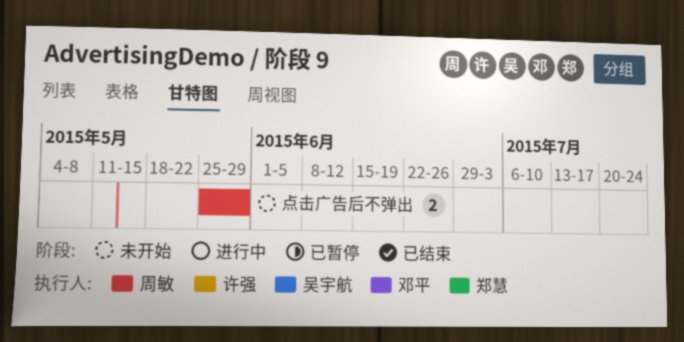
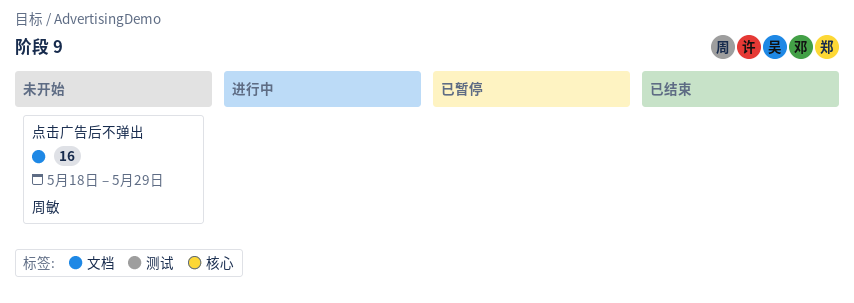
点击广告后不弹出, estimate: 2 -> 16
点击广告后不弹出, start: May 25 -> May 18

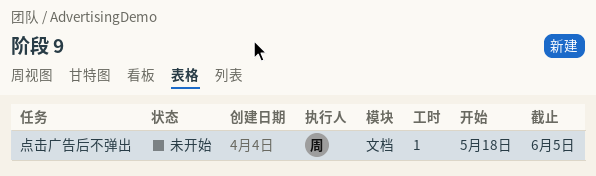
点击广告后不弹出, estimate: 16 -> 1
点击广告后不弹出, due: May 29 -> Jun 5

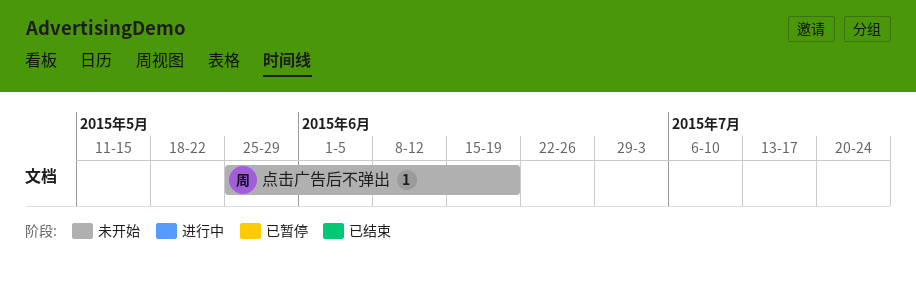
点击广告后不弹出, start: May 18 -> May 25
点击广告后不弹出, due: Jun 5 -> Jun 19

